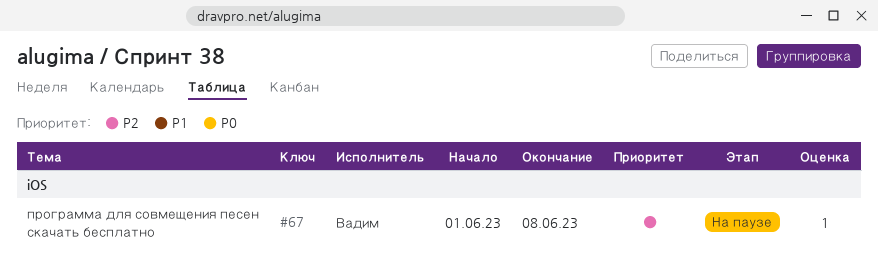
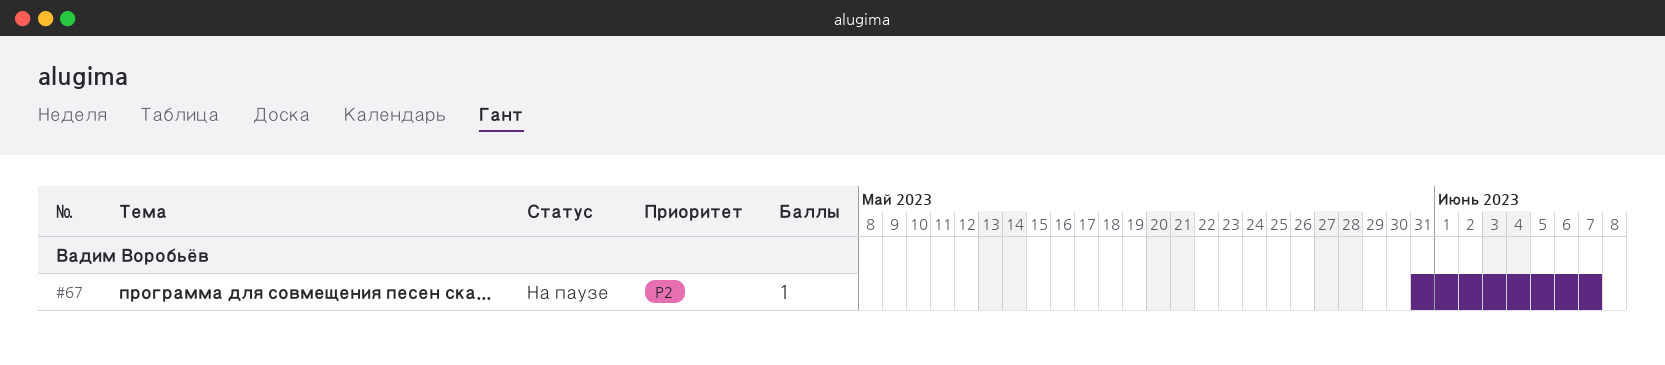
#67, start: Jun 1 -> May 31
#67, due: Jun 8 -> Jun 7

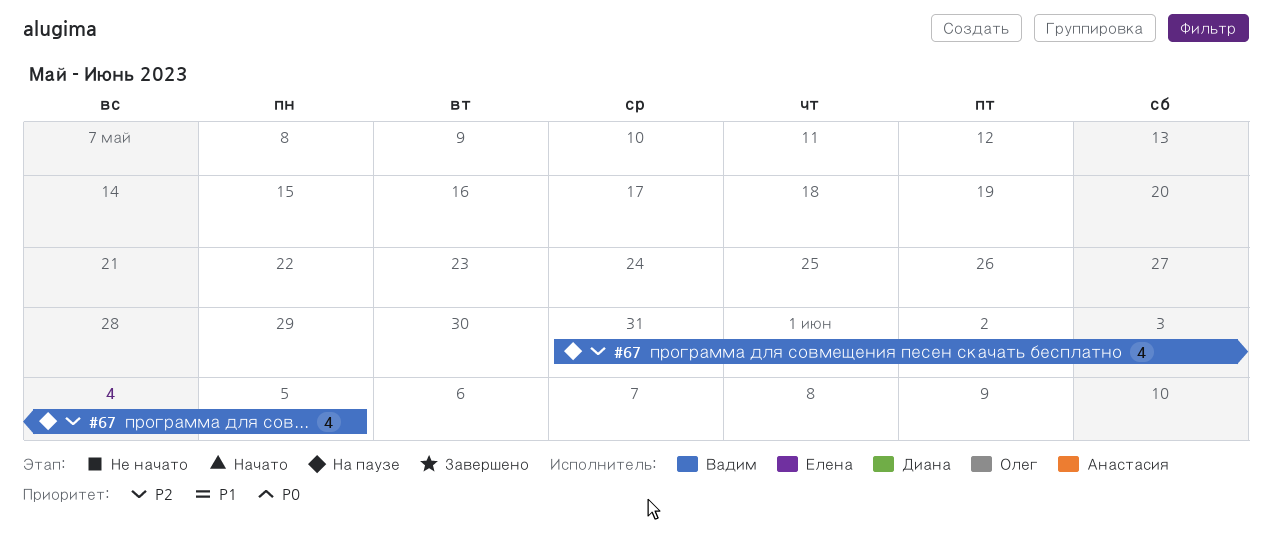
#67, estimate: 1 -> 4
#67, due: Jun 7 -> Jun 5

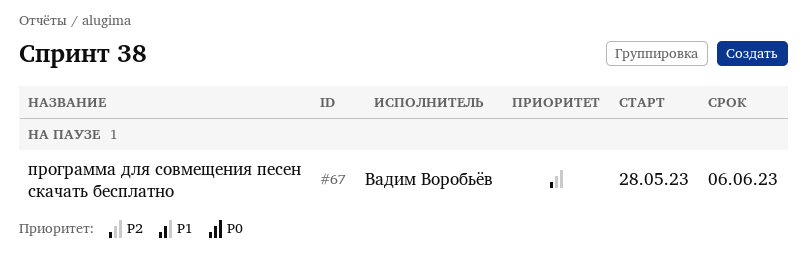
#67, start: May 31 -> May 28
#67, due: Jun 5 -> Jun 6

